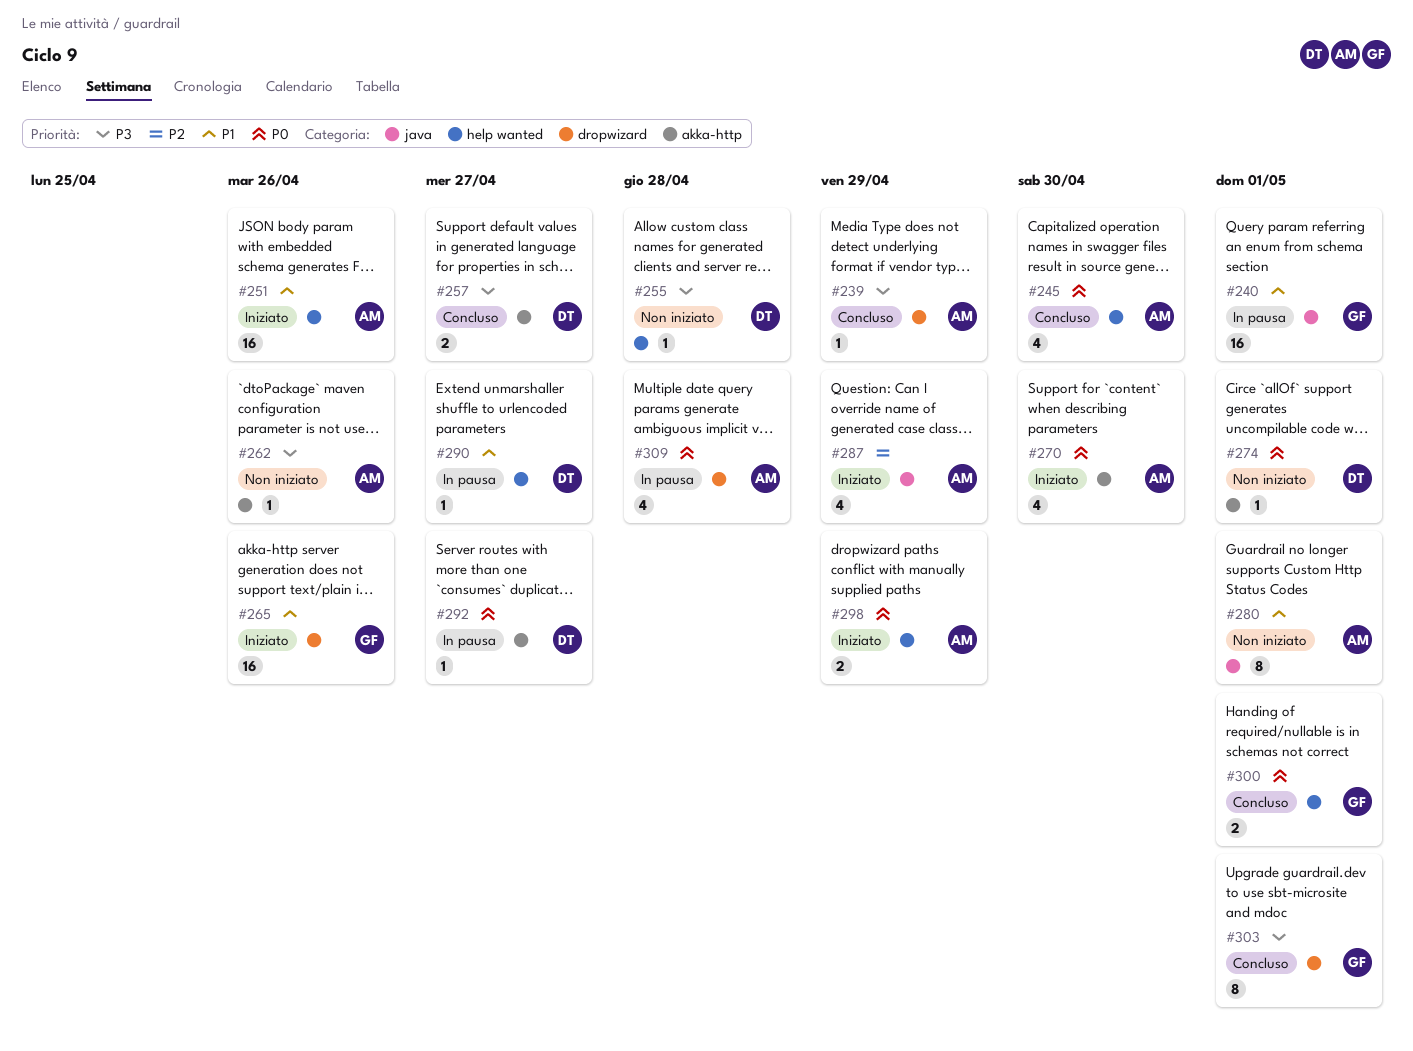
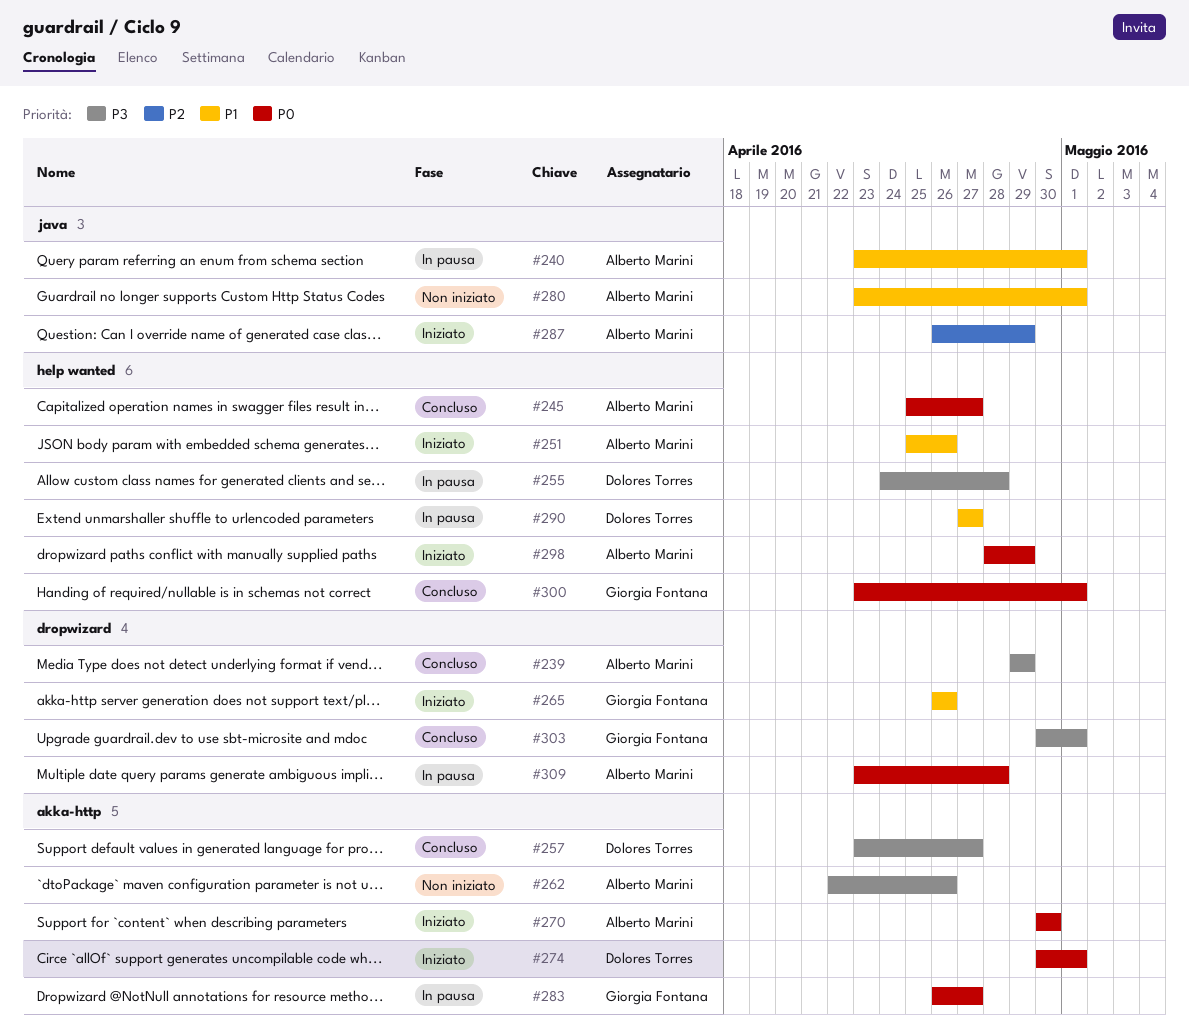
#240, owner: Giorgia Fontana -> Alberto Marini
#245, due: Apr 30 -> Apr 27
#255, status: Non iniziato -> In pausa
#274, status: Non iniziato -> Iniziato
#283: none -> present
#292: present -> none

